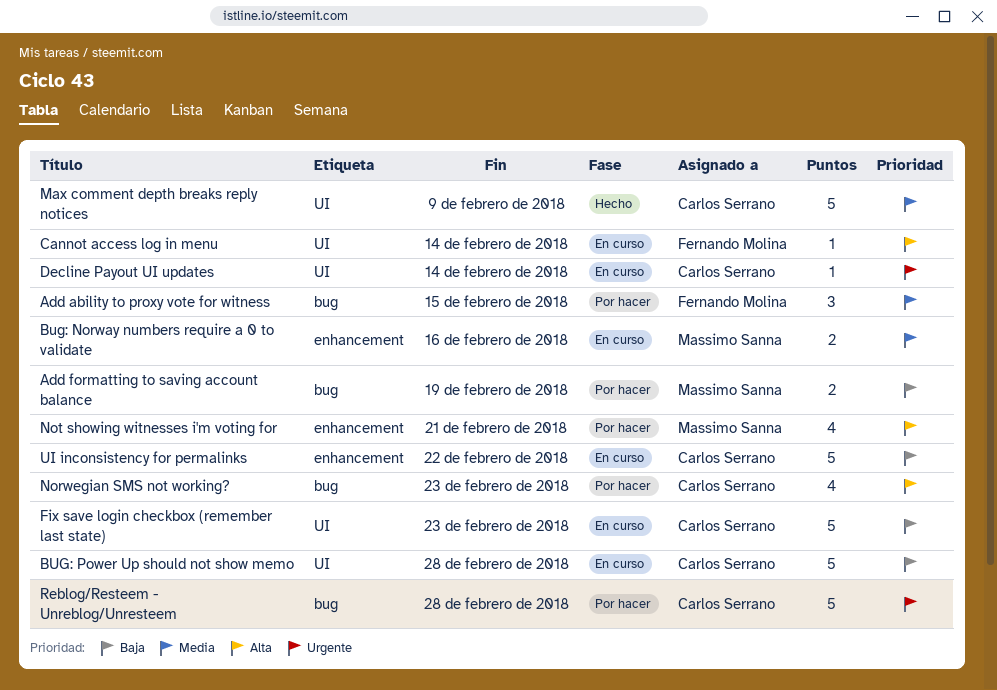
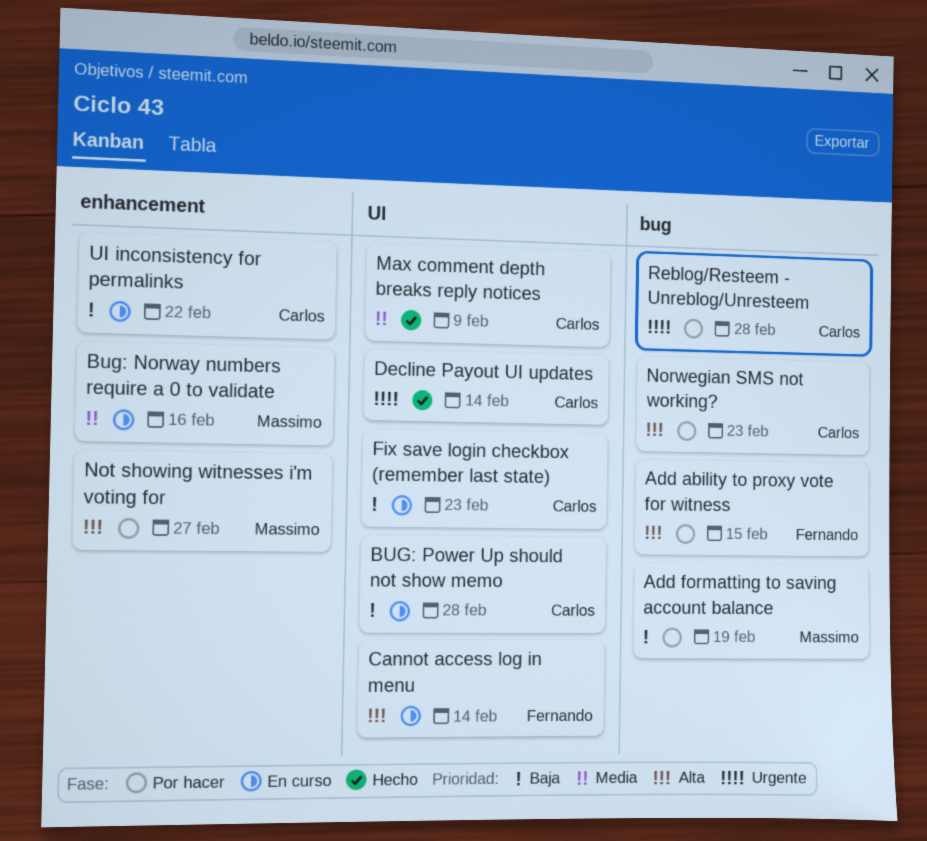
Add ability to proxy vote for witness, priority: Media -> Alta
Decline Payout UI updates, status: En curso -> Hecho
Not showing witnesses i'm voting for, due: Feb 21 -> Feb 27

